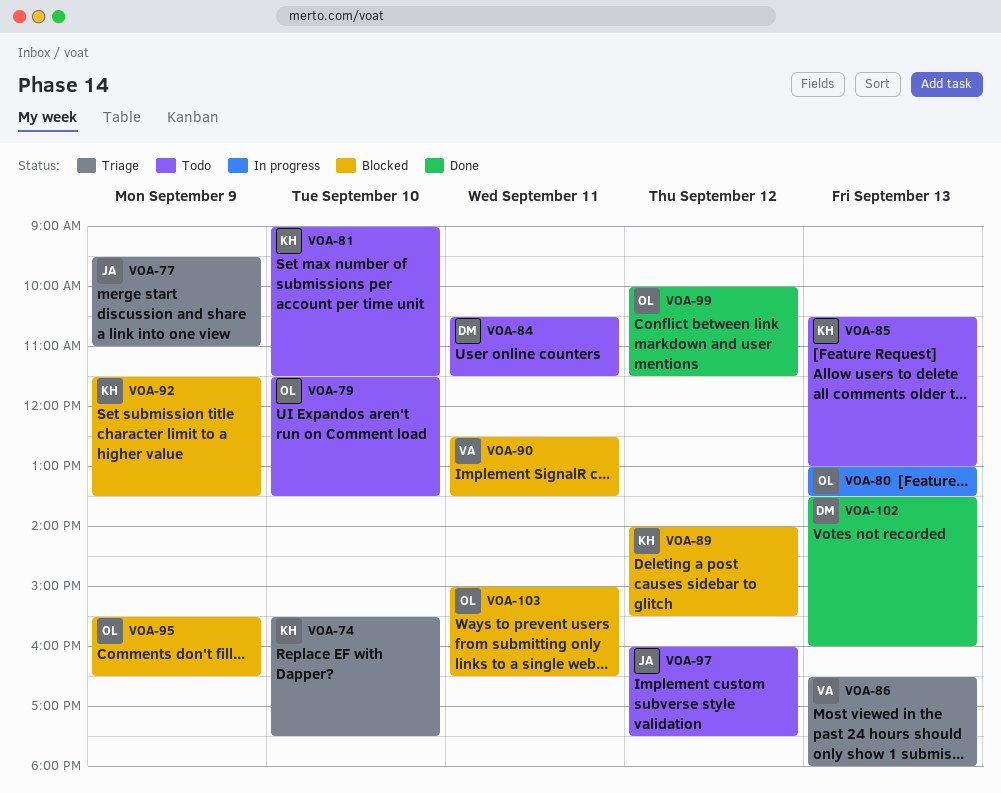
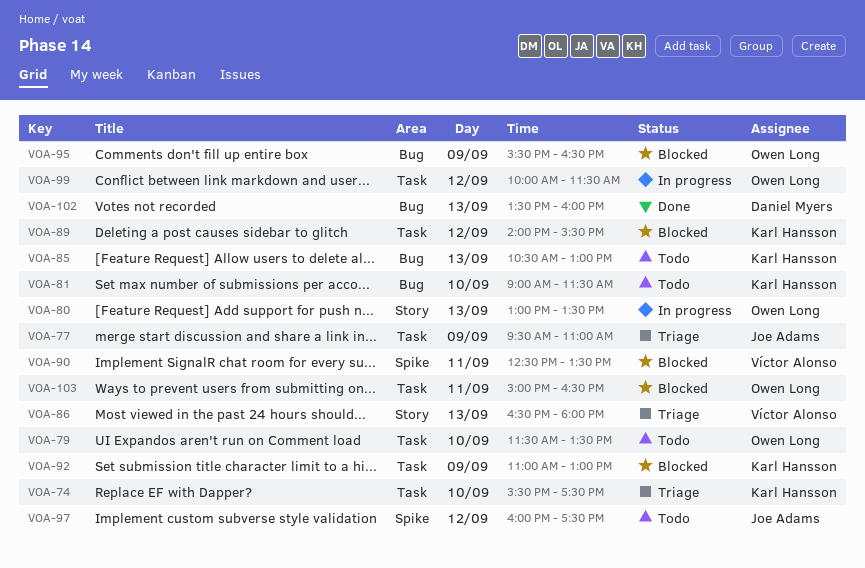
VOA-84: present -> none
VOA-92, begins: 11:30 -> 11:00
VOA-92, ends: 13:30 -> 13:00
VOA-99, status: Done -> In progress

